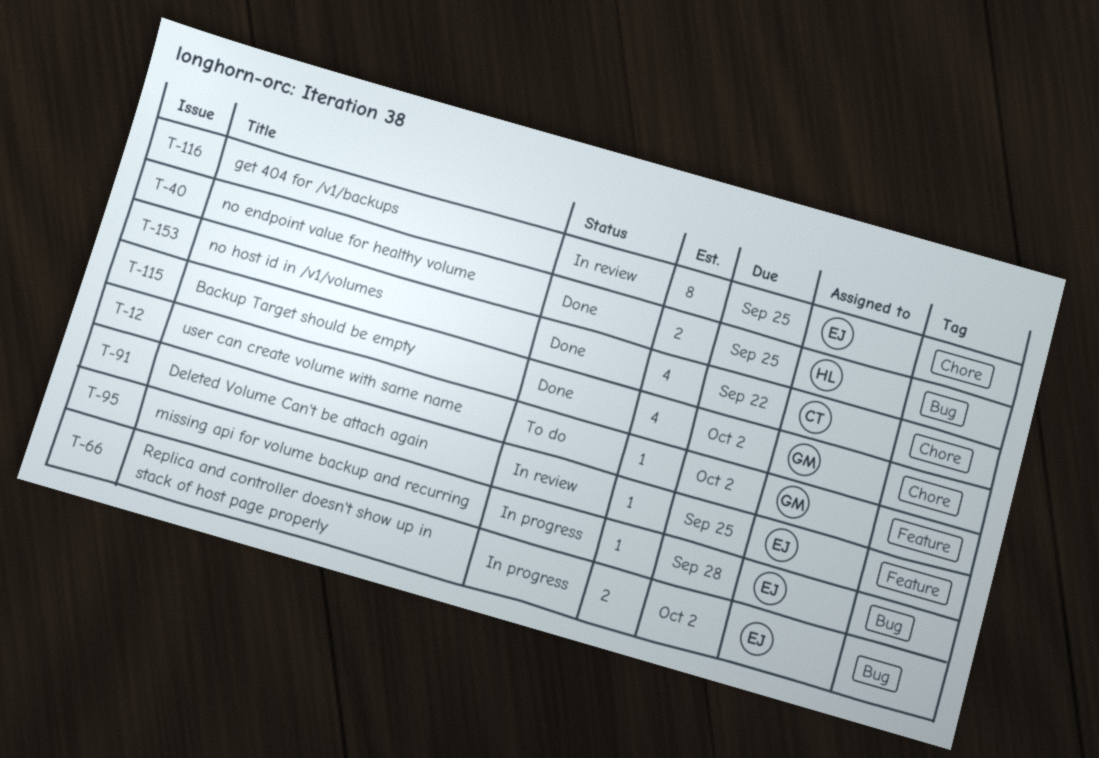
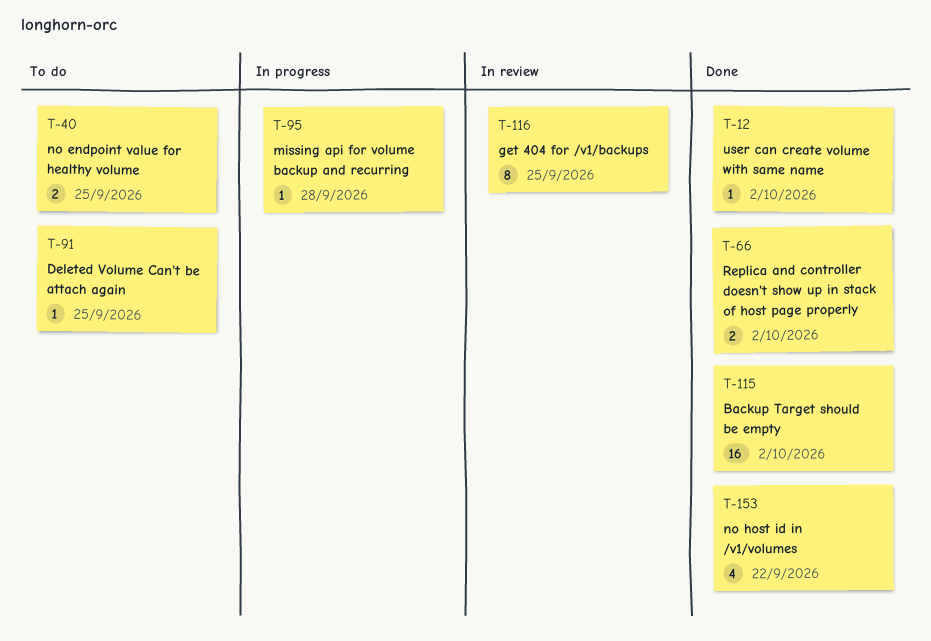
T-12, status: To do -> Done
T-40, status: Done -> To do
T-66, status: In progress -> Done
T-91, status: In review -> To do
T-115, estimate: 4 -> 16

